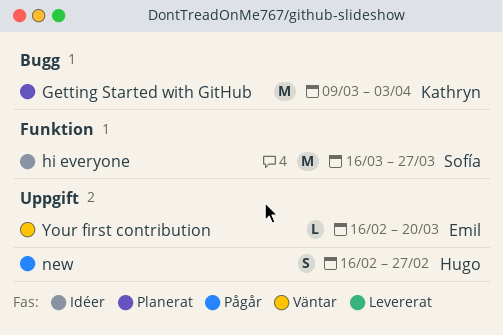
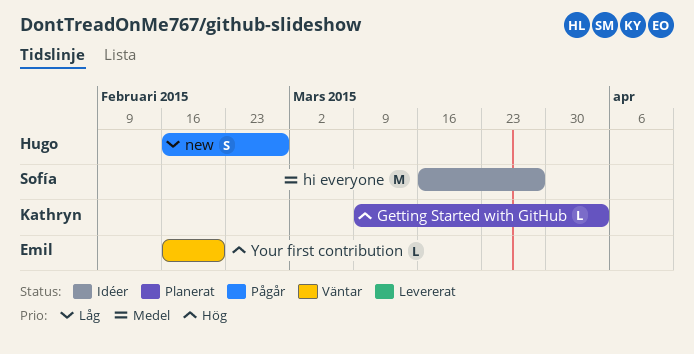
Getting Started with GitHub, estimate: M -> L
Your first contribution, due: Mar 20 -> Feb 20

